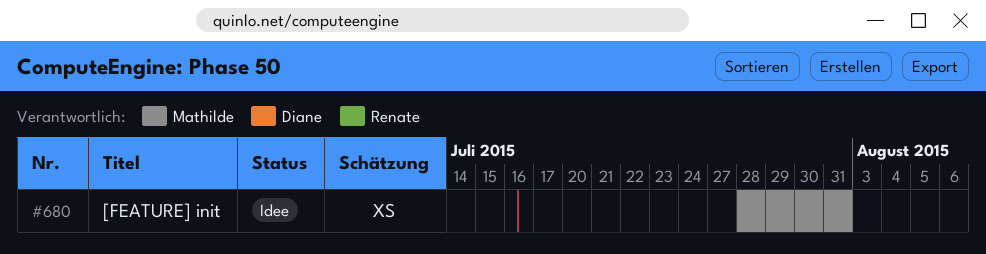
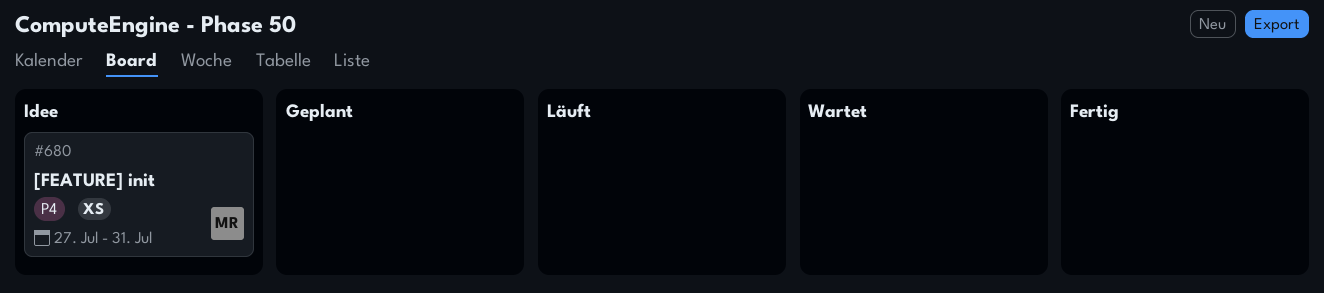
#680, start: Jul 28 -> Jul 27

